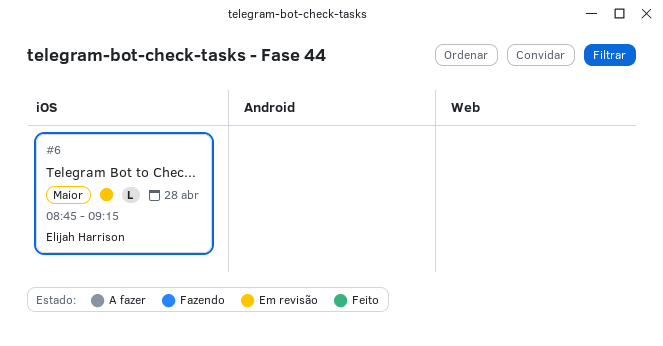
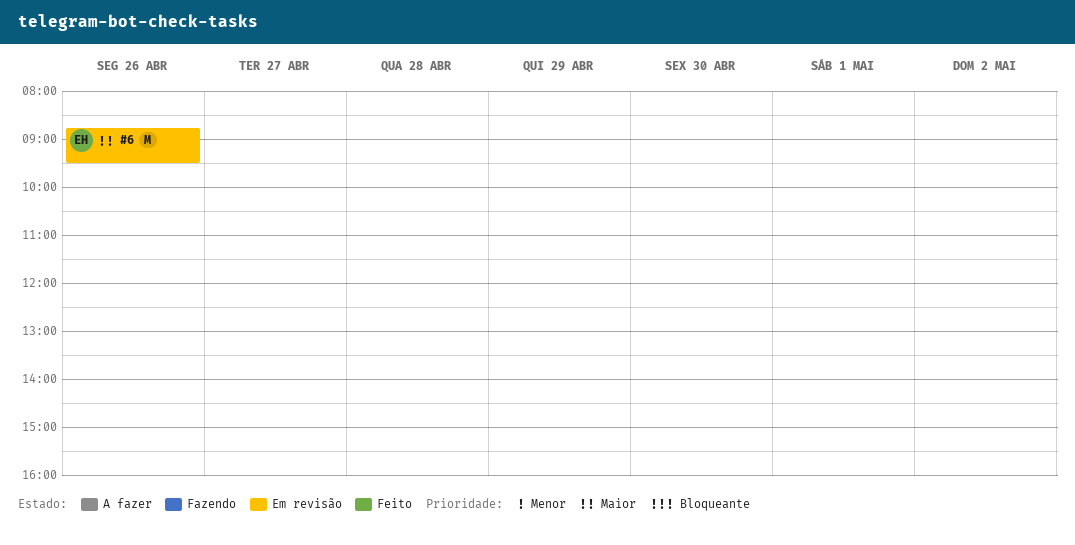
#6, estimate: L -> M
#6, day: Apr 28 -> Apr 26
#6, ends: 09:15 -> 09:30

